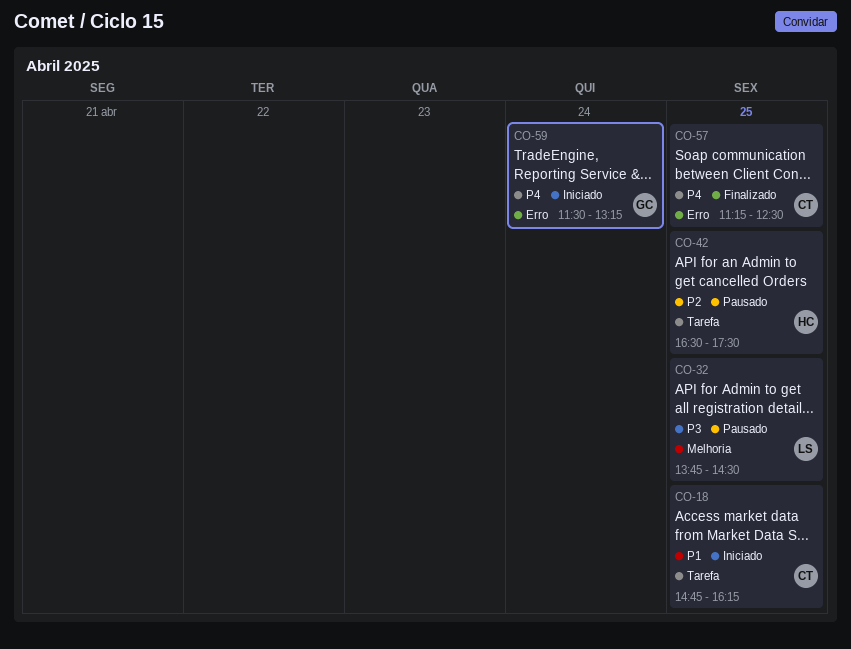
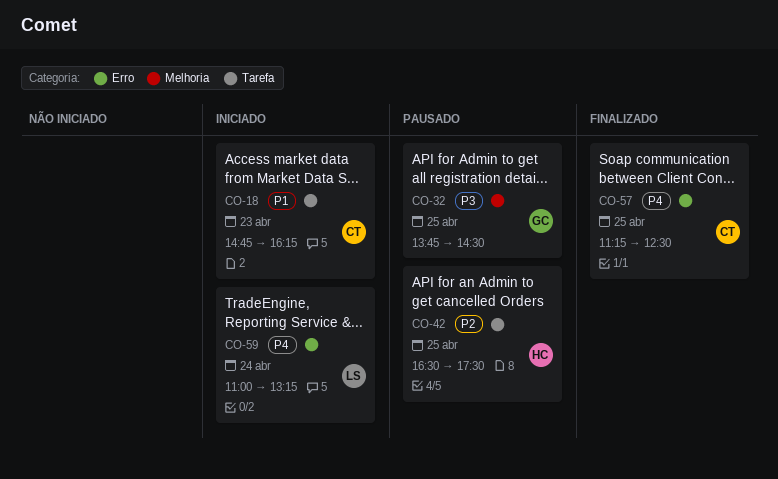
CO-18, day: Apr 25 -> Apr 23
CO-32, owner: LS -> GC
CO-59, owner: GC -> LS
CO-59, begins: 11:30 -> 11:00

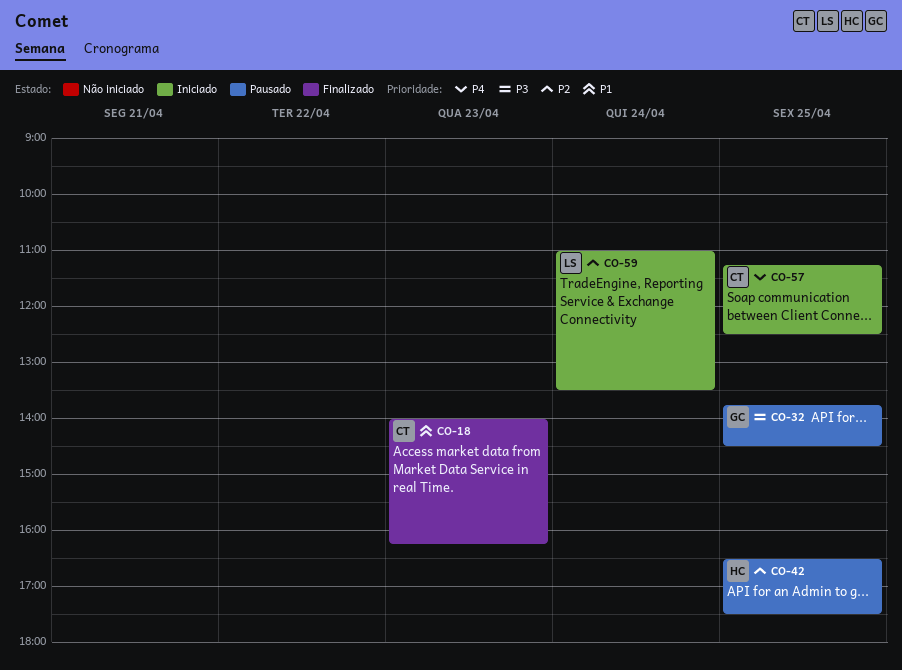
CO-18, status: Iniciado -> Finalizado
CO-18, begins: 14:45 -> 14:00
CO-57, status: Finalizado -> Iniciado
CO-59, priority: P4 -> P2
CO-59, ends: 13:15 -> 13:30

